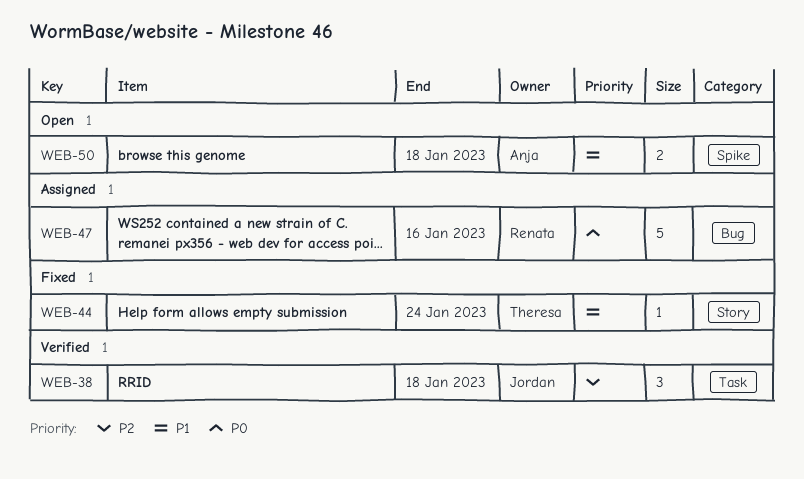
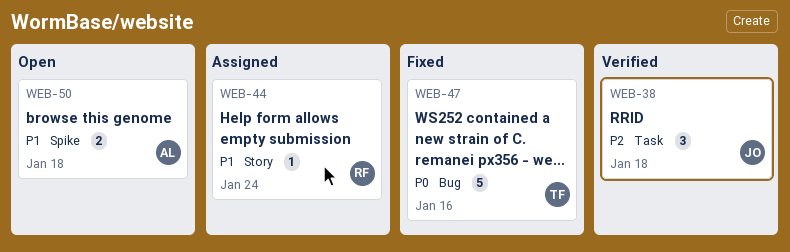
WEB-44, status: Fixed -> Assigned
WEB-44, owner: Theresa -> Renata
WEB-47, status: Assigned -> Fixed
WEB-47, owner: Renata -> Theresa

